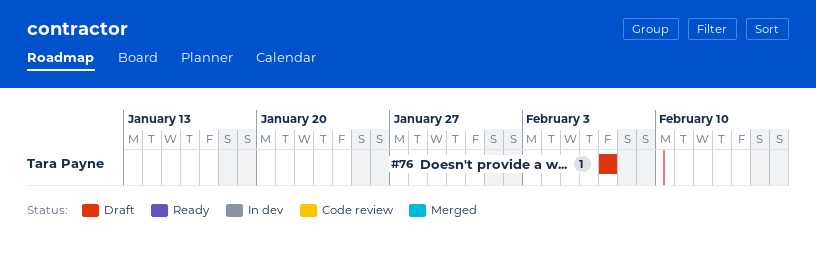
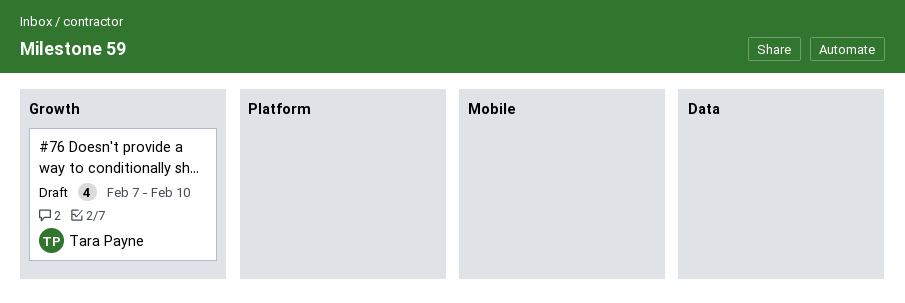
#76, estimate: 1 -> 4
#76, due: Feb 7 -> Feb 10

